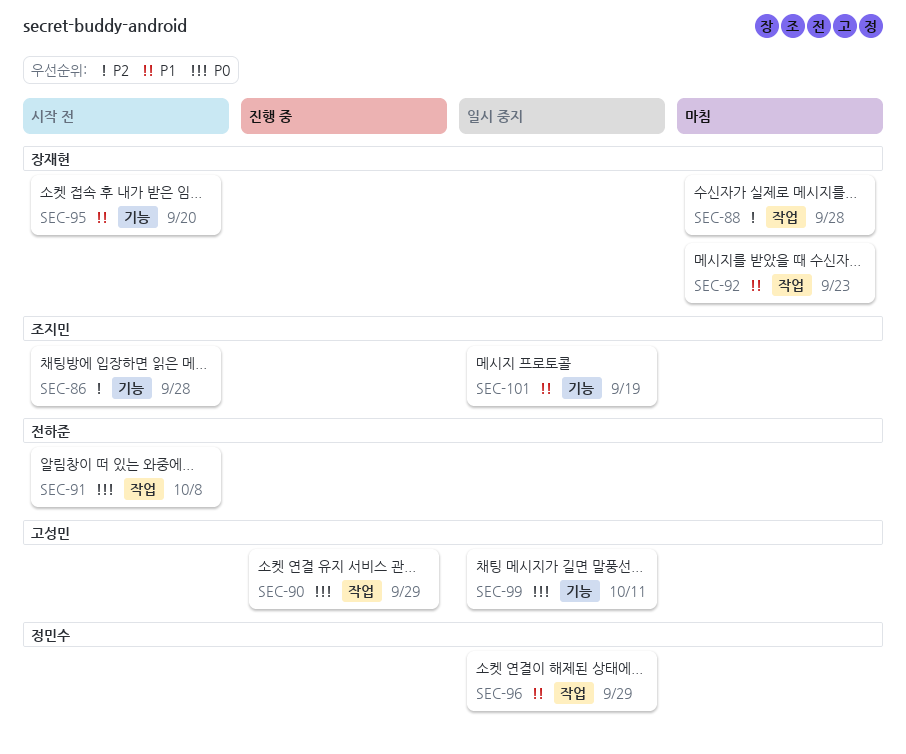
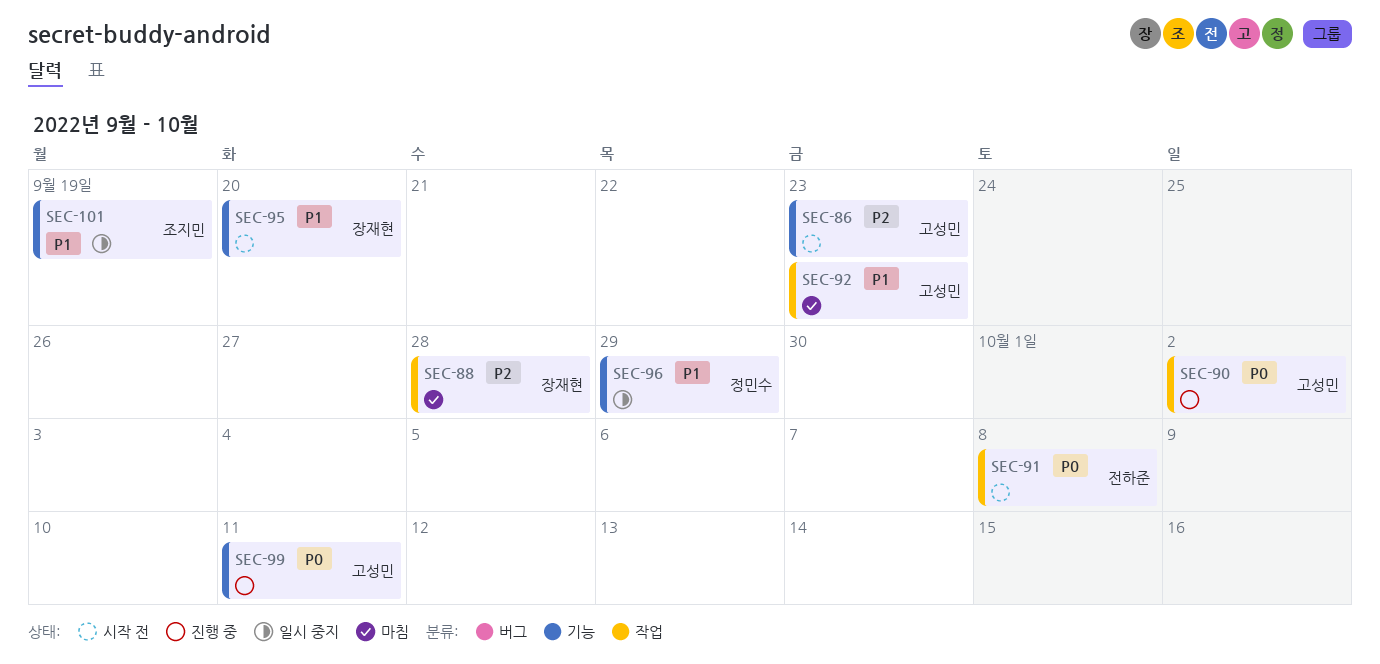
SEC-86, owner: 조지민 -> 고성민
SEC-86, due: Sep 28 -> Sep 23
SEC-90, due: Sep 29 -> Oct 2
SEC-92, owner: 장재현 -> 고성민
SEC-96, label: 작업 -> 기능
SEC-99, status: 일시 중지 -> 진행 중

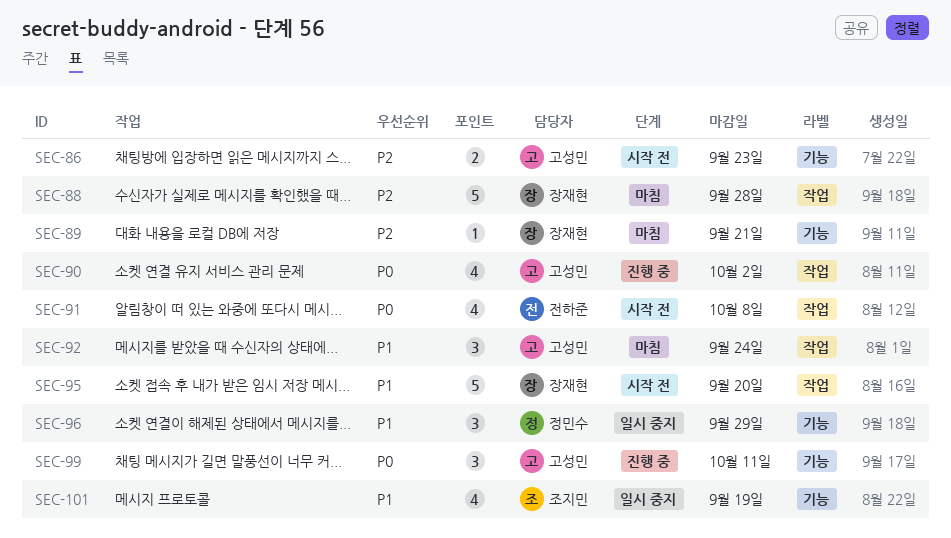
SEC-89: none -> present
SEC-92, due: Sep 23 -> Sep 24
SEC-95, label: 기능 -> 작업

